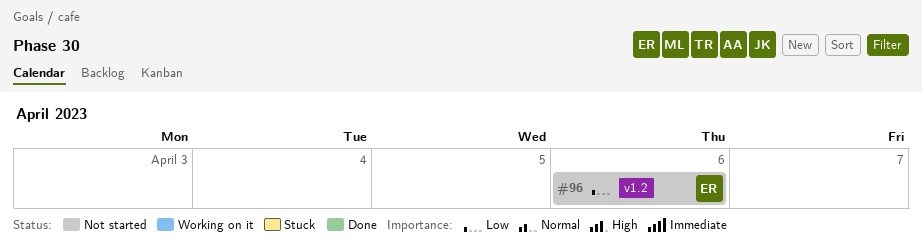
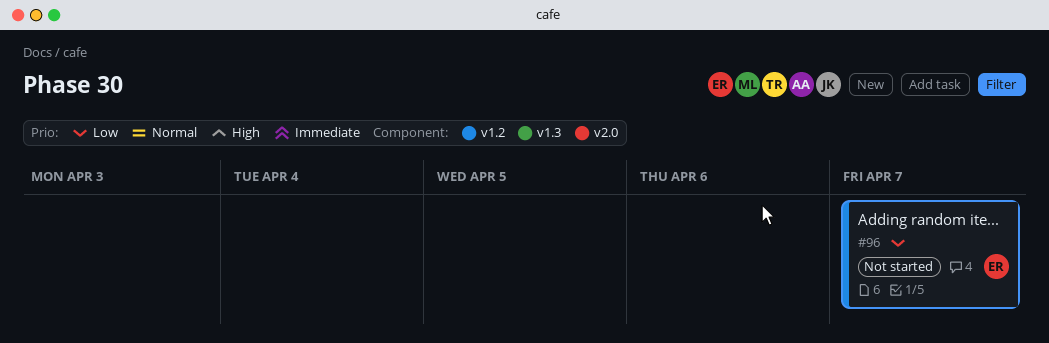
#96, due: Apr 6 -> Apr 7

